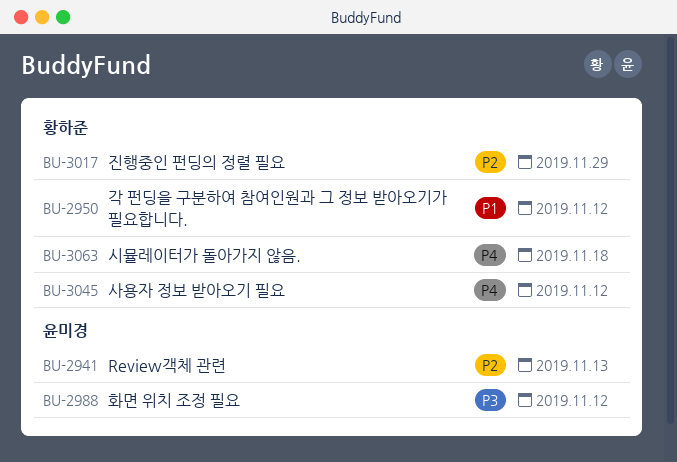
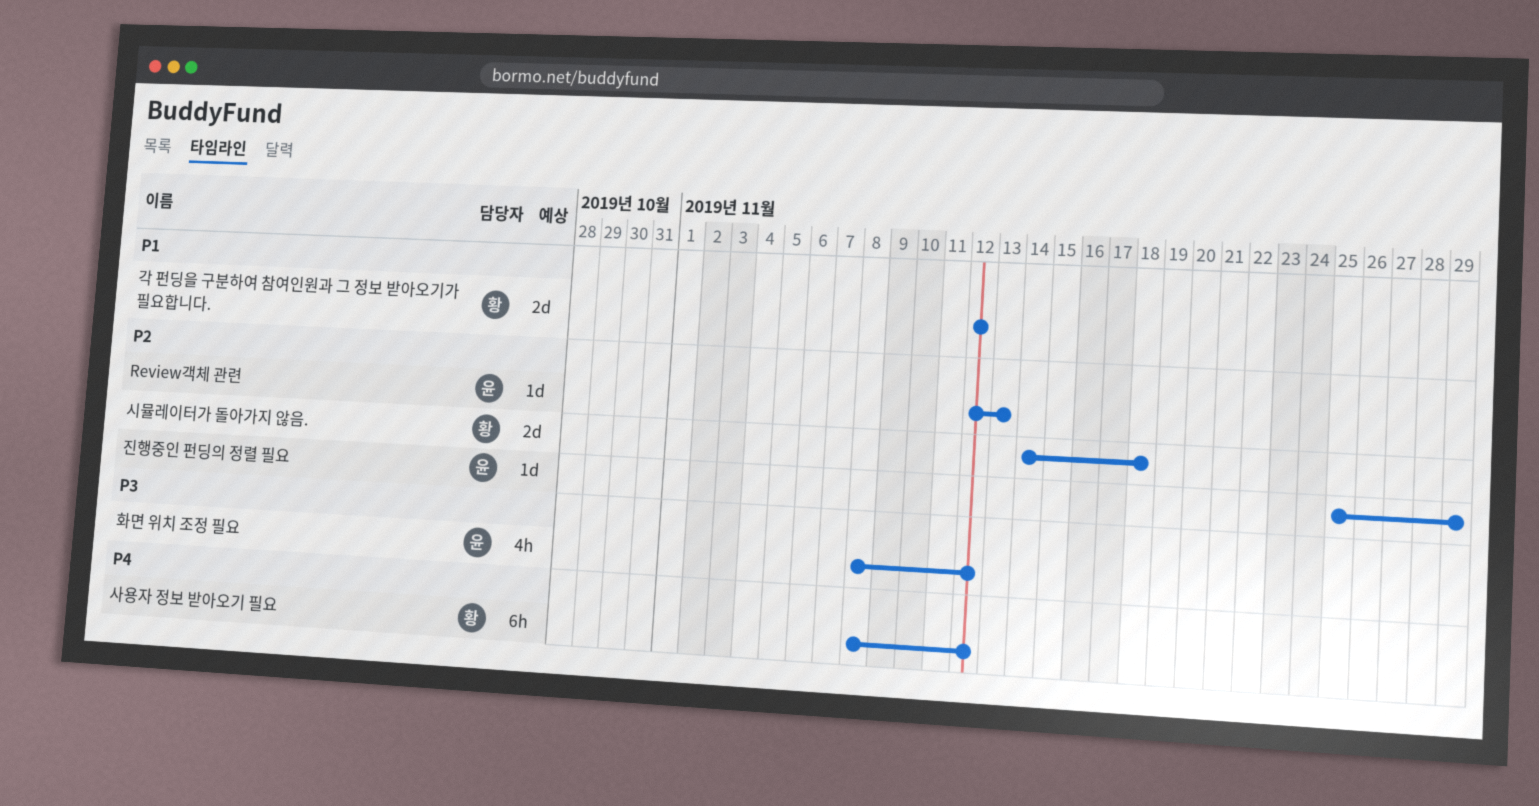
시뮬레이터가 돌아가지 않음., priority: P4 -> P2
진행중인 펀딩의 정렬 필요, owner: 황하준 -> 윤미경

